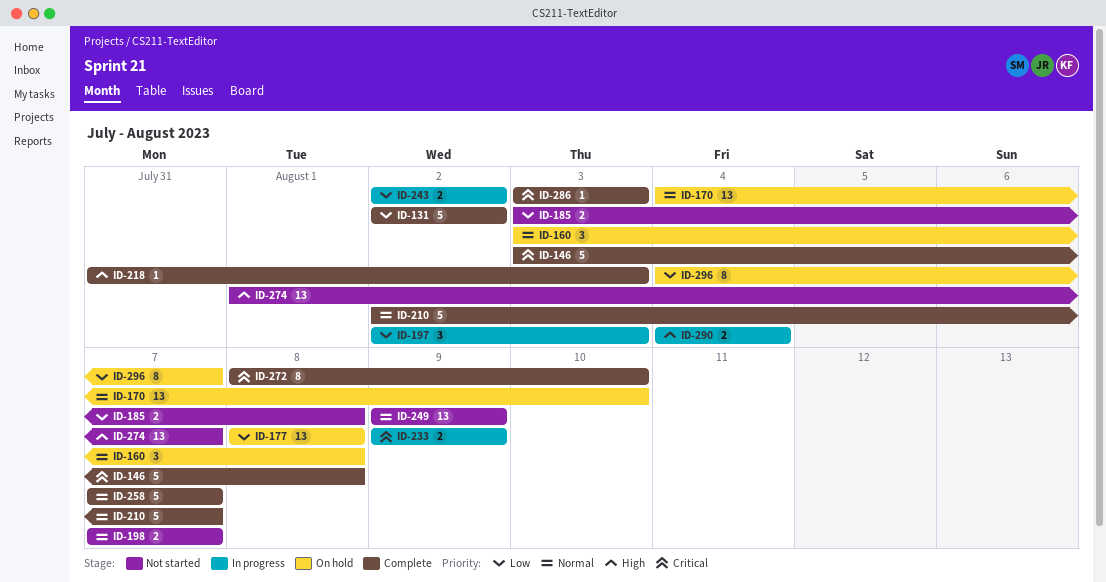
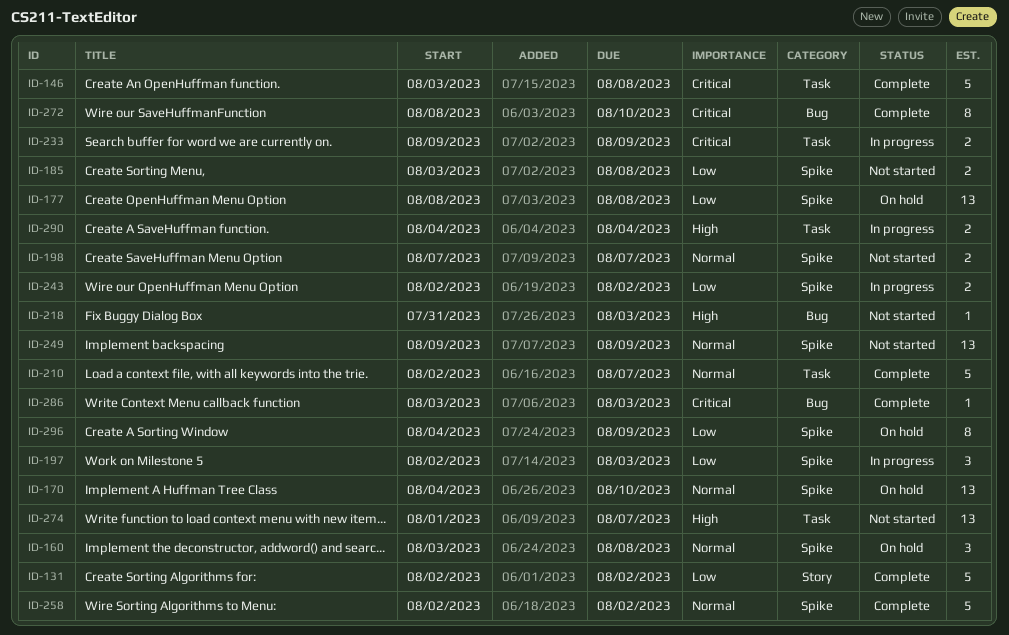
ID-218, status: Complete -> Not started
ID-258, start: Aug 7 -> Aug 2
ID-258, due: Aug 7 -> Aug 2
ID-296, due: Aug 7 -> Aug 9

